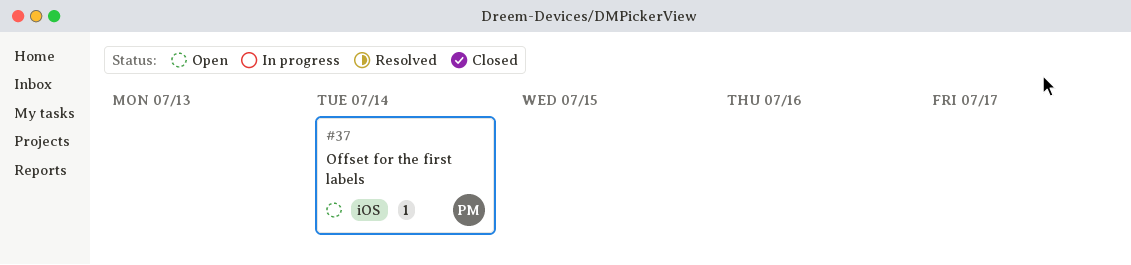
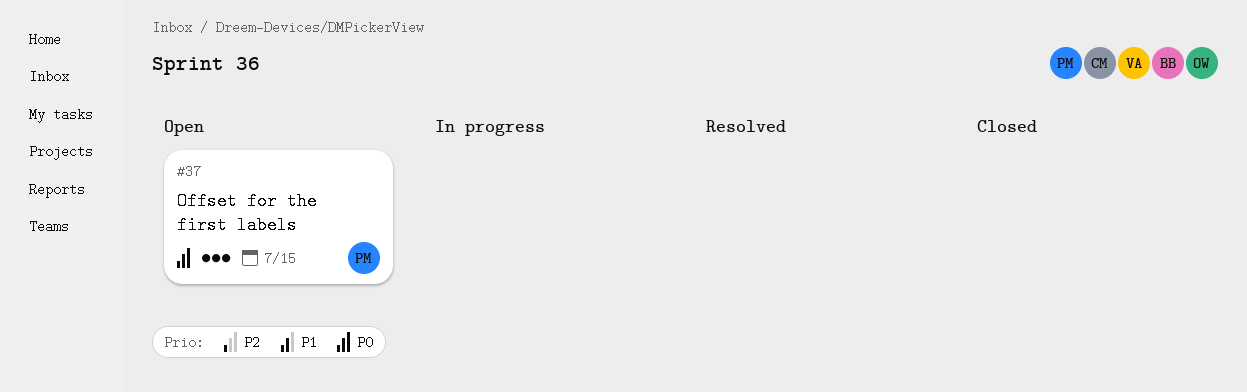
#37, estimate: 1 -> 3
#37, due: Jul 14 -> Jul 15

